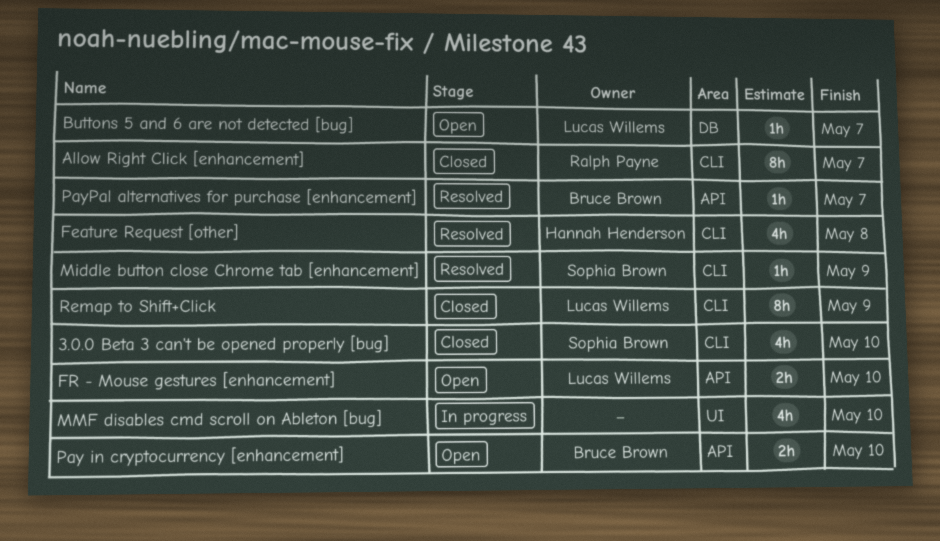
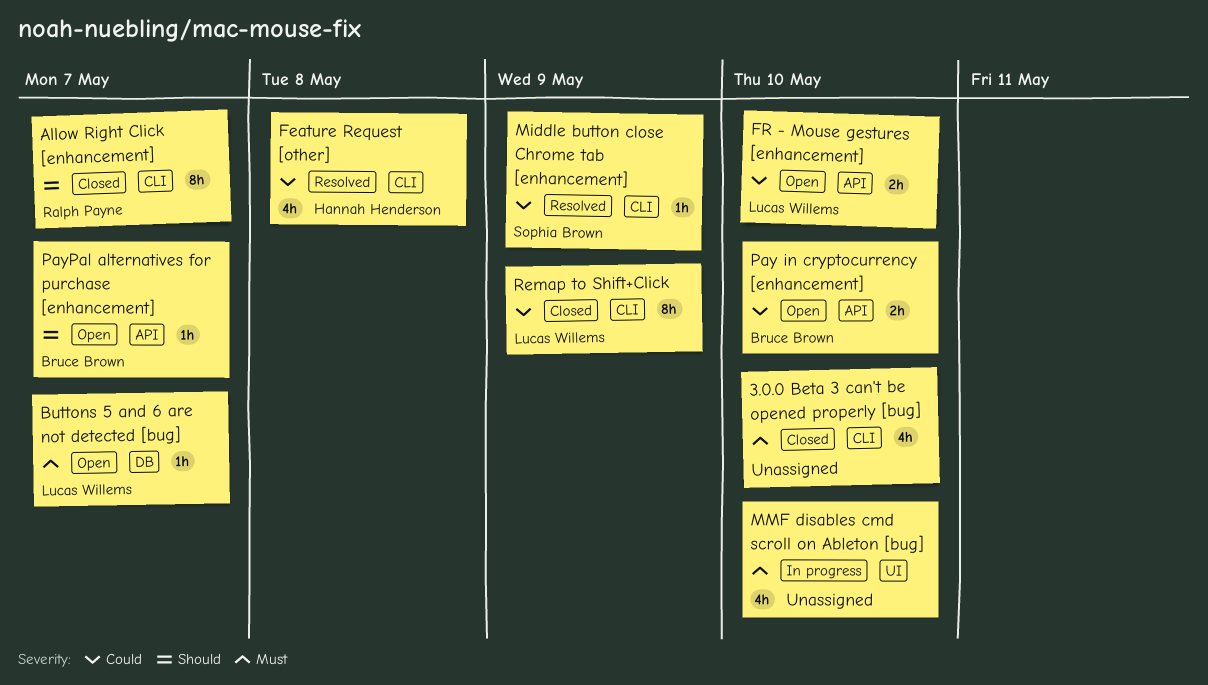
3.0.0 Beta 3 can't be opened properly [bug], owner: Sophia Brown -> none
PayPal alternatives for purchase [enhancement], status: Resolved -> Open

